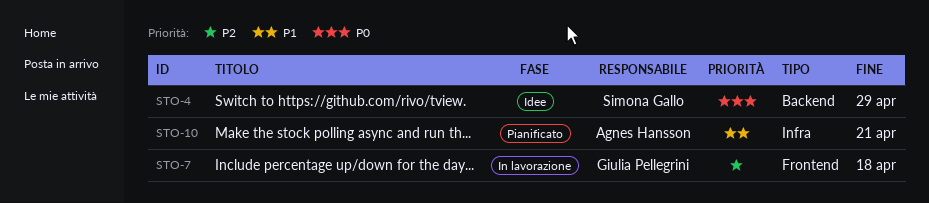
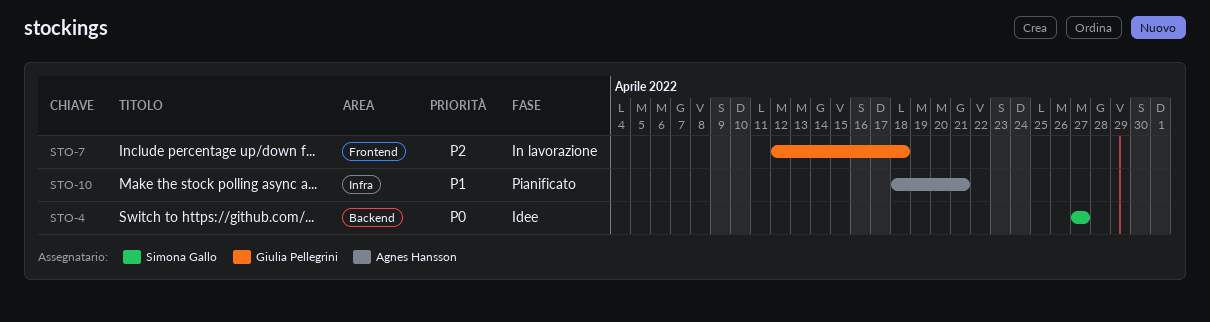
STO-4, due: Apr 29 -> Apr 27

